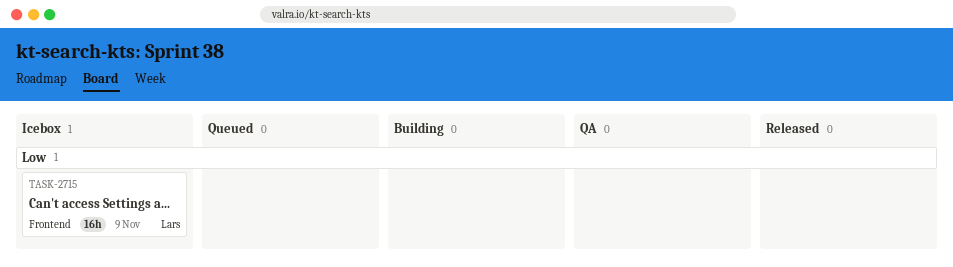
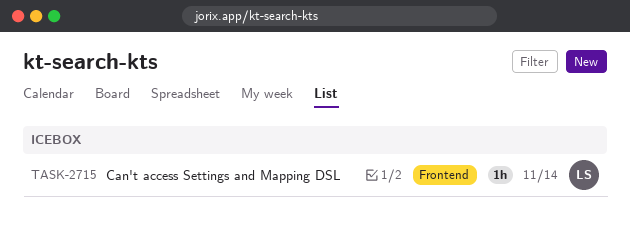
TASK-2715, estimate: 16h -> 1h
TASK-2715, due: Nov 9 -> Nov 14

